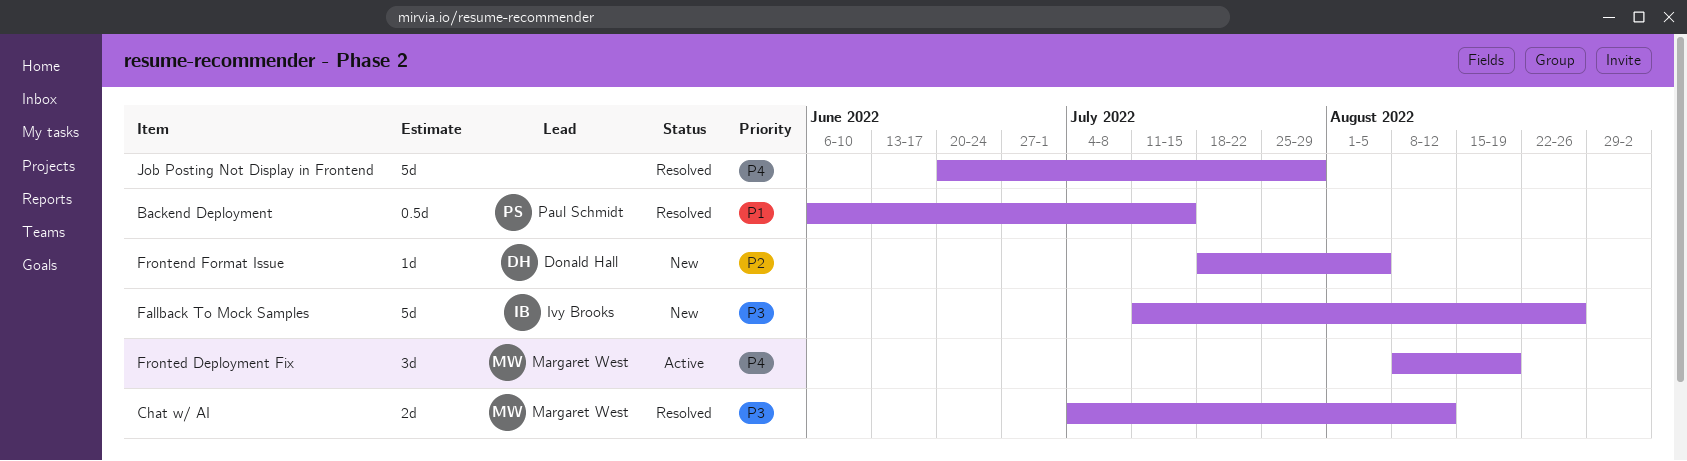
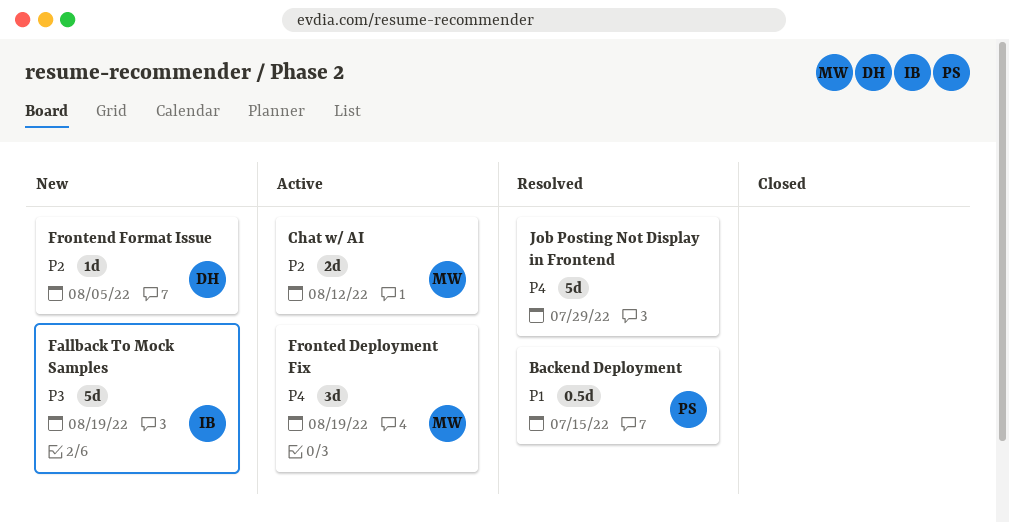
Chat w/ AI, status: Resolved -> Active
Chat w/ AI, priority: P3 -> P2
Fallback To Mock Samples, due: Aug 26 -> Aug 19

